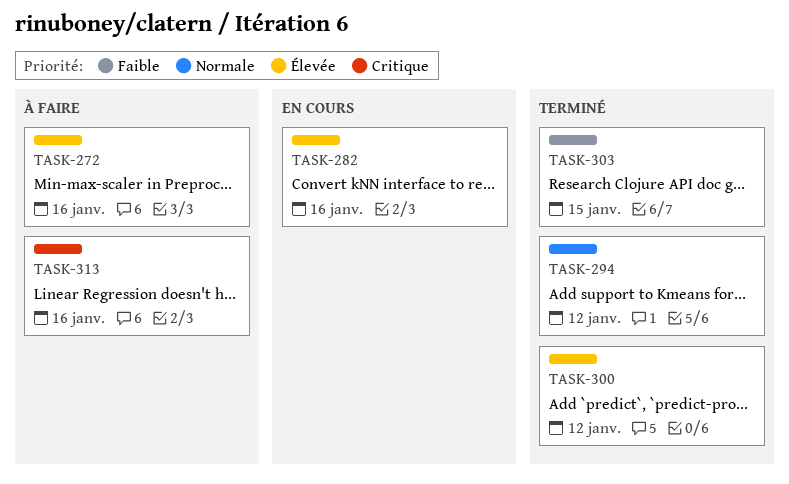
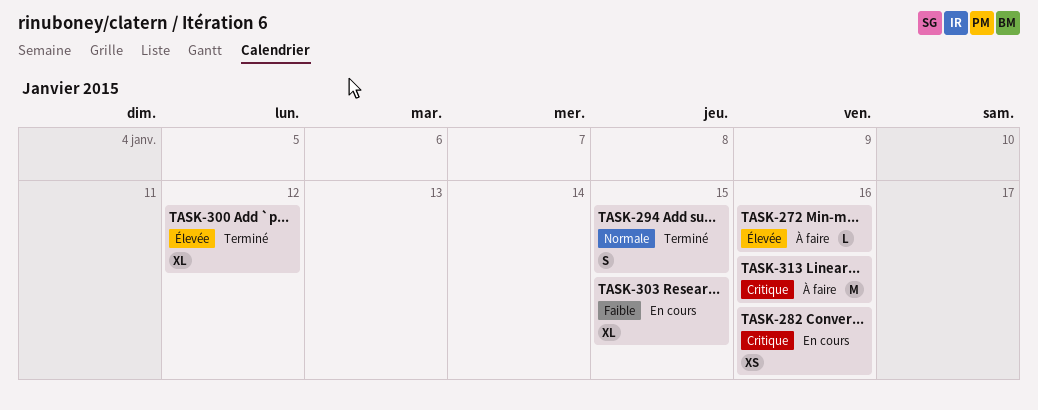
TASK-282, priority: Élevée -> Critique
TASK-294, due: Jan 12 -> Jan 15
TASK-303, status: Terminé -> En cours

